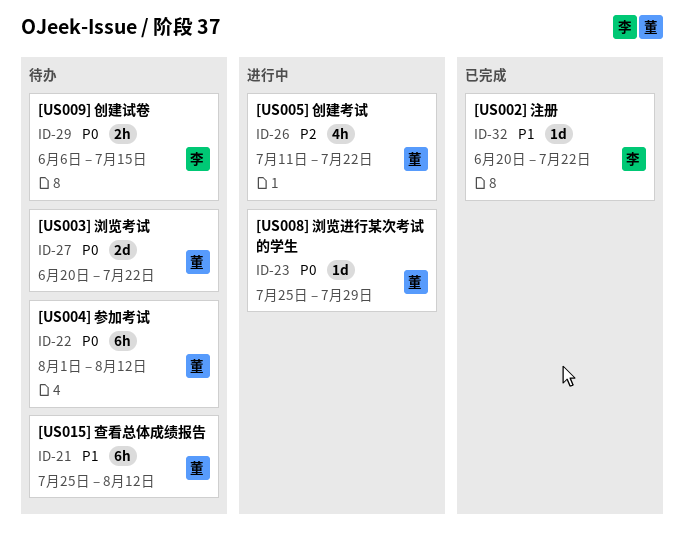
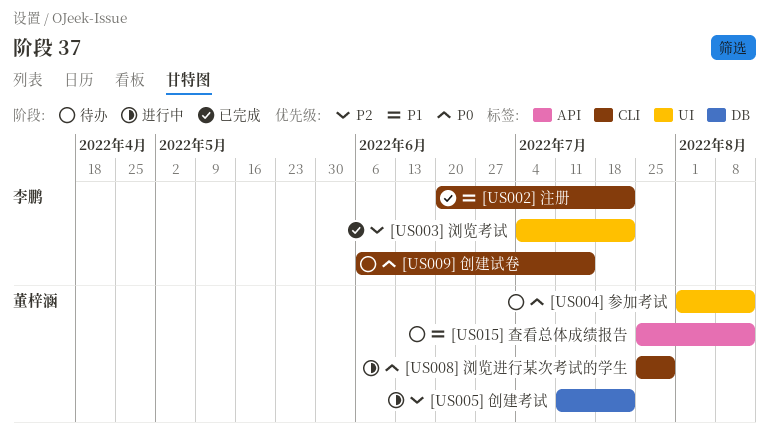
[US003] 浏览考试, status: 待办 -> 已完成
[US003] 浏览考试, owner: 董梓涵 -> 李鹏
[US003] 浏览考试, priority: P0 -> P2
[US003] 浏览考试, start: Jun 20 -> Jul 4

